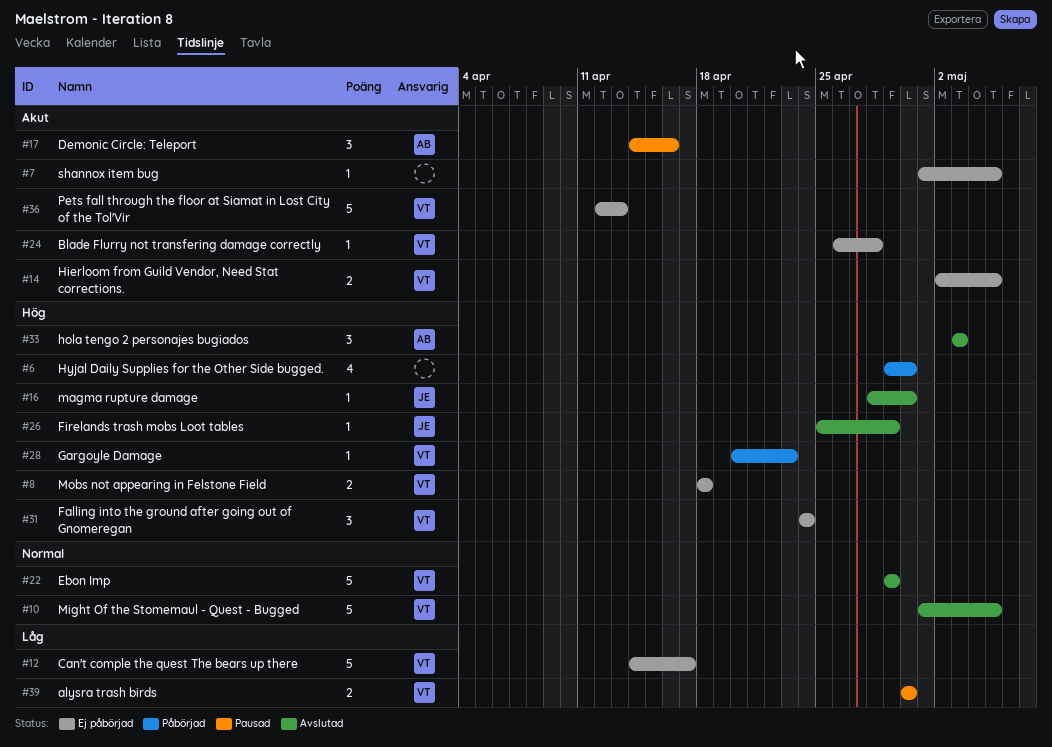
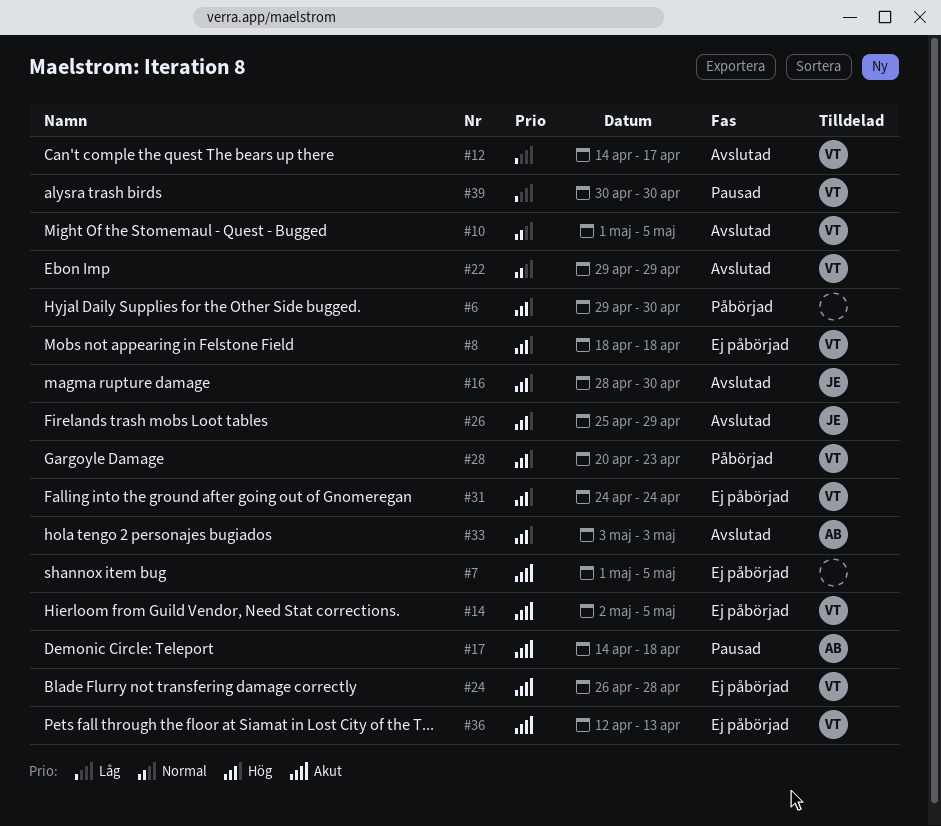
#12, status: Ej påbörjad -> Avslutad
#17, due: Apr 16 -> Apr 18

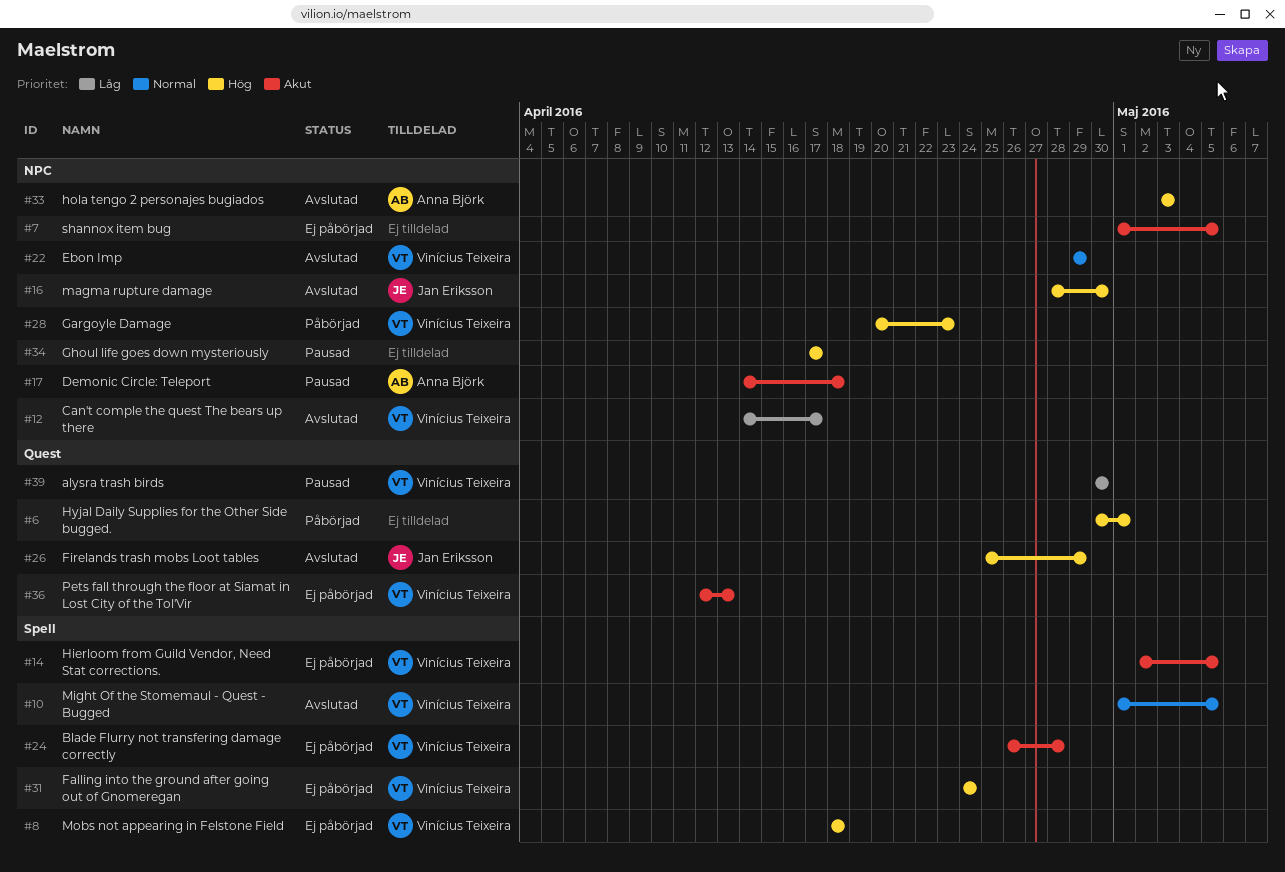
#6, start: Apr 29 -> Apr 30
#6, due: Apr 30 -> May 1
#34: none -> present

